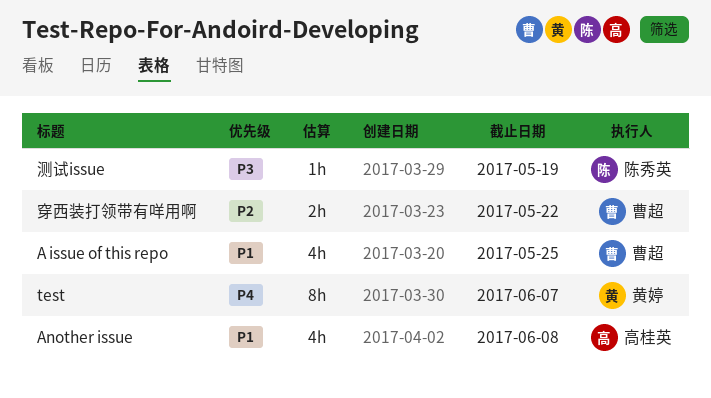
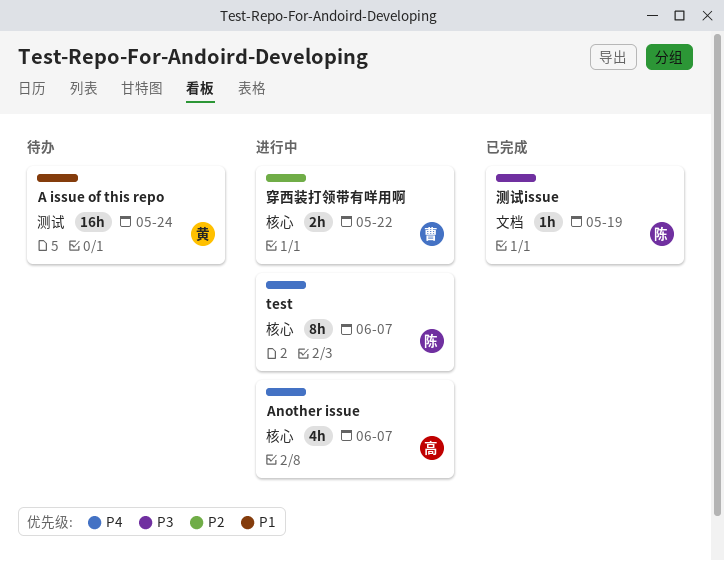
A issue of this repo, owner: 曹超 -> 黄婷
A issue of this repo, estimate: 4h -> 16h
A issue of this repo, due: May 25 -> May 24
Another issue, priority: P1 -> P4
Another issue, due: Jun 8 -> Jun 7
test, owner: 黄婷 -> 陈秀英

